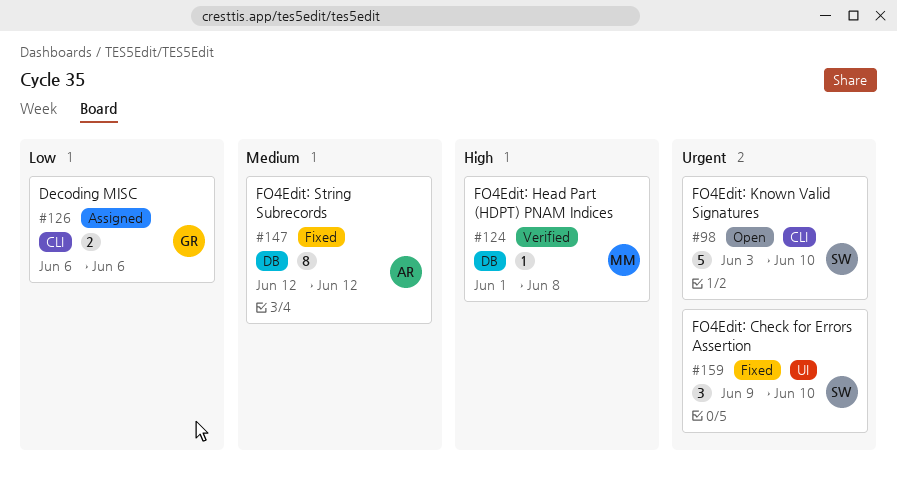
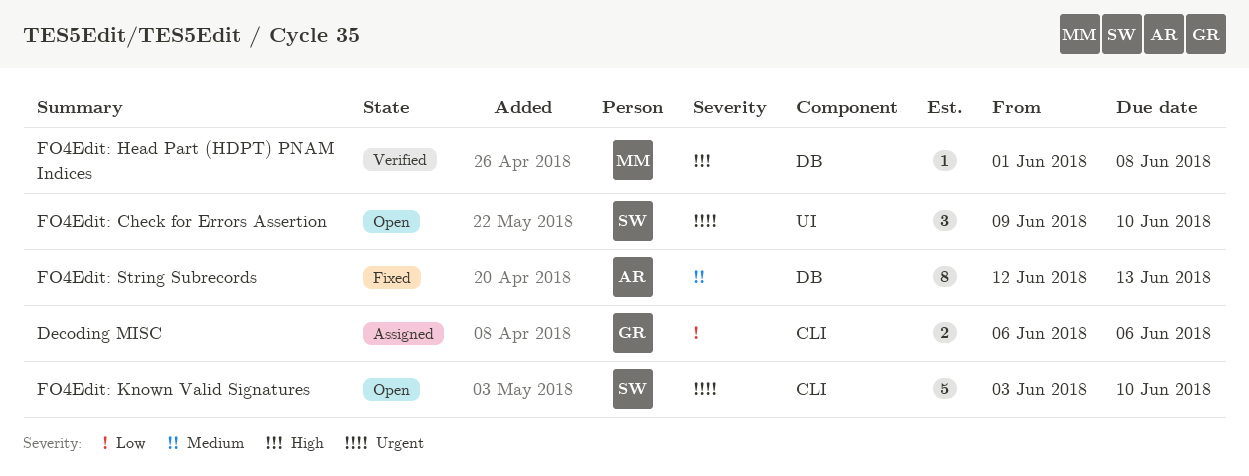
FO4Edit: Check for Errors Assertion, status: Fixed -> Open
FO4Edit: String Subrecords, due: Jun 12 -> Jun 13

